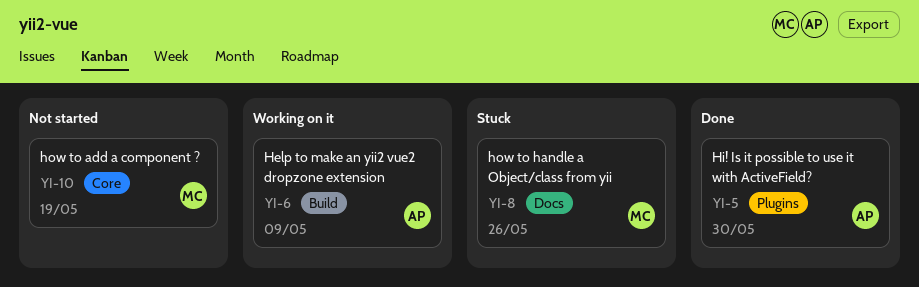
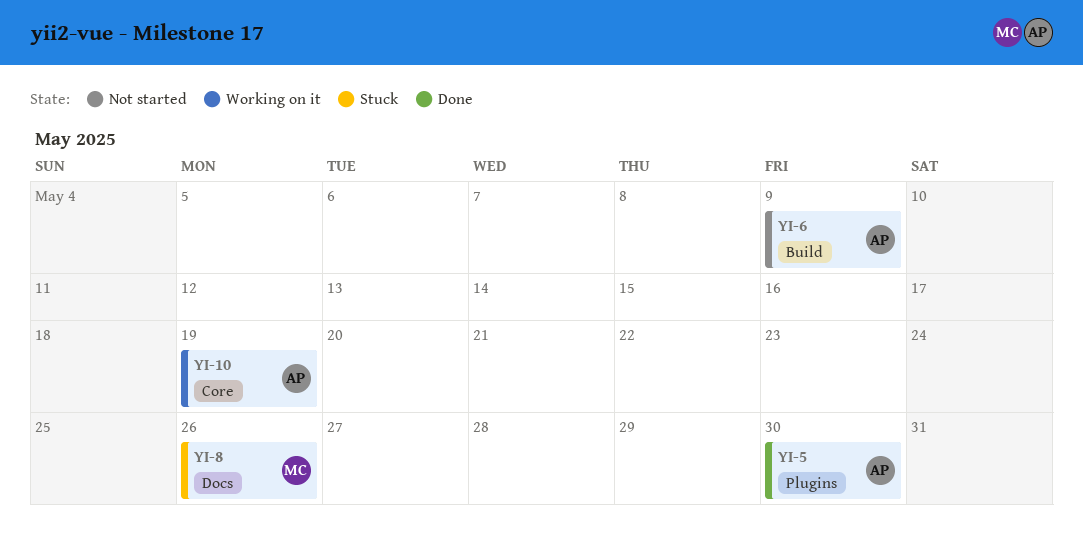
YI-6, status: Working on it -> Not started
YI-10, status: Not started -> Working on it
YI-10, owner: MC -> AP

